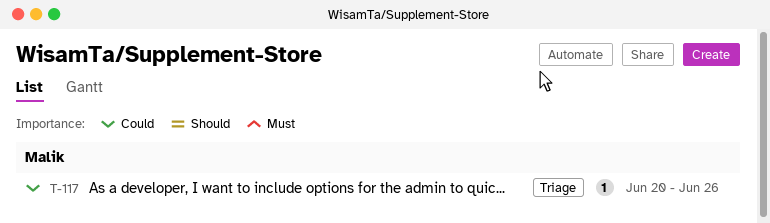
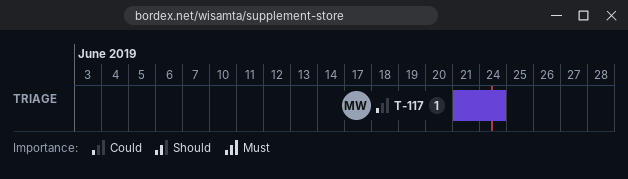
T-117, start: Jun 20 -> Jun 21
T-117, due: Jun 26 -> Jun 24

